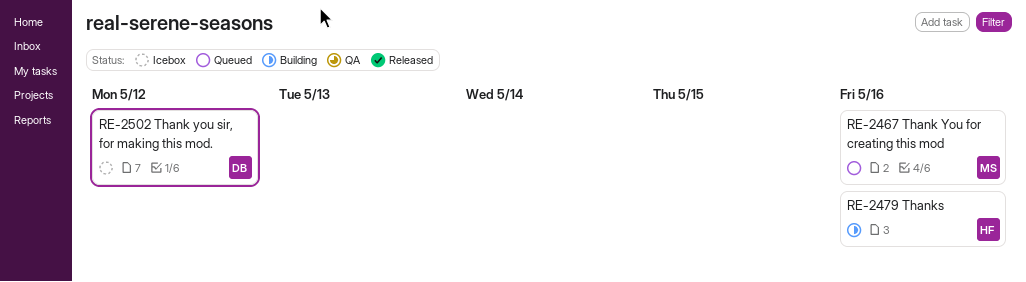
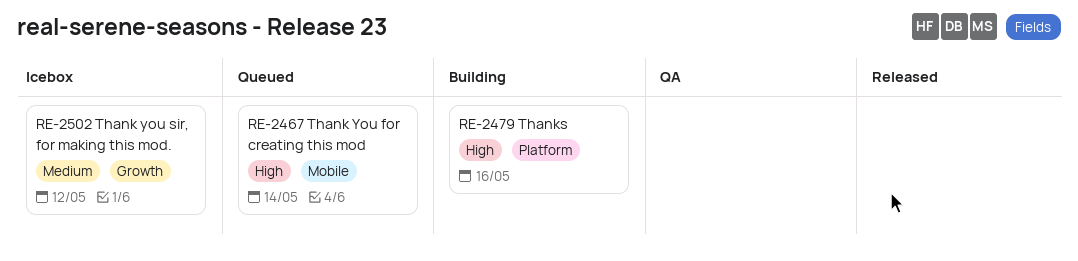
RE-2467, due: May 16 -> May 14

